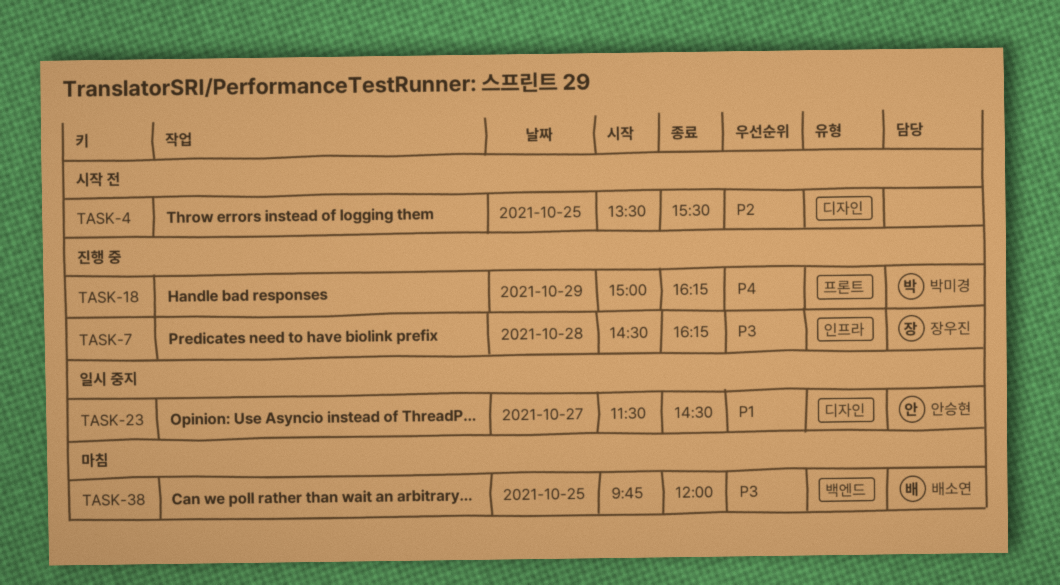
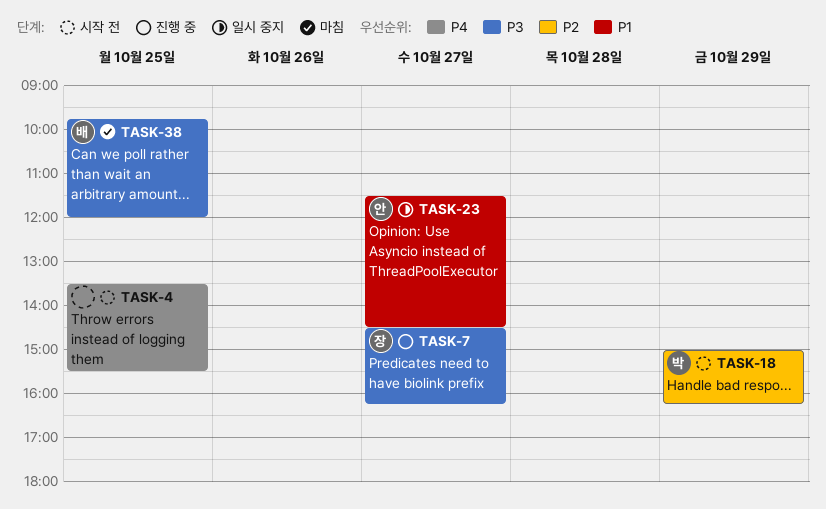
TASK-4, priority: P2 -> P4
TASK-7, day: Oct 28 -> Oct 27
TASK-18, status: 진행 중 -> 시작 전
TASK-18, priority: P4 -> P2

